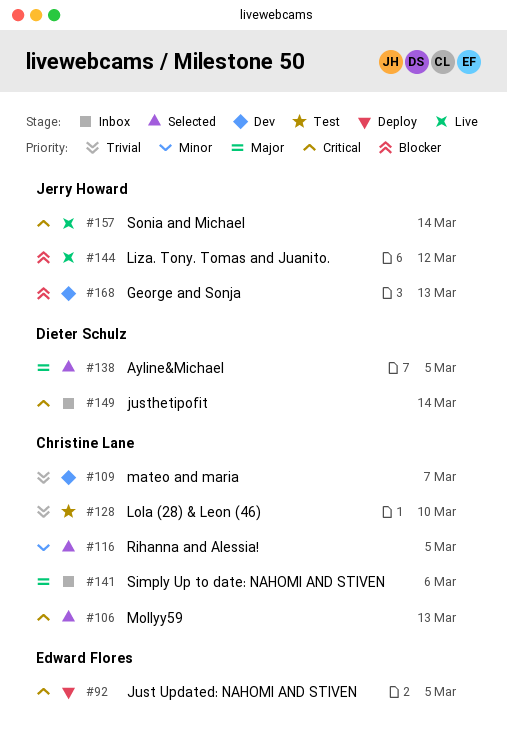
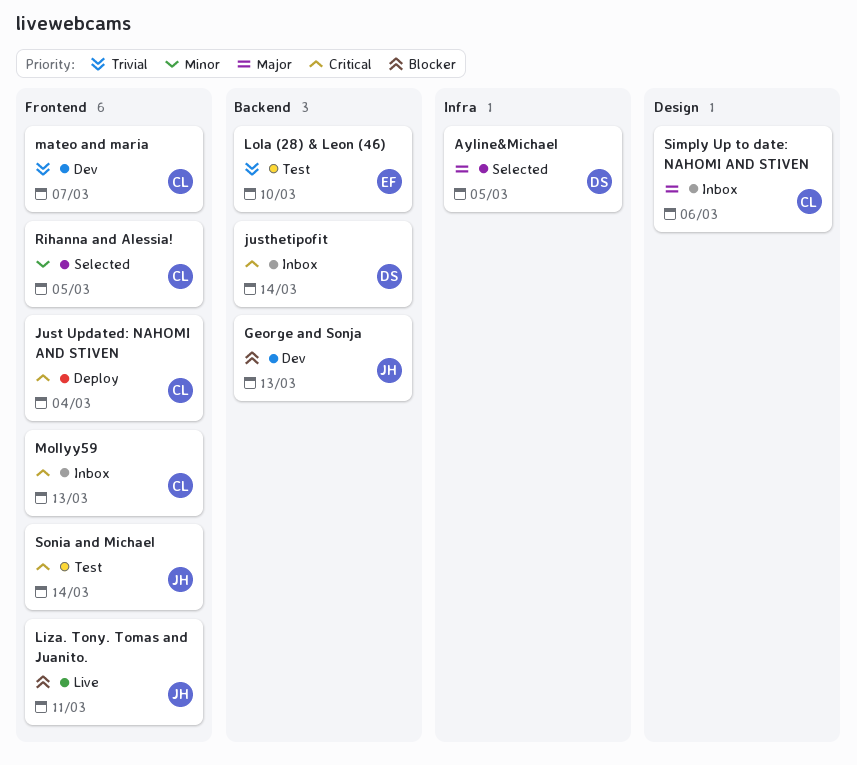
Just Updated: NAHOMI AND STIVEN, owner: Edward Flores -> Christine Lane
Just Updated: NAHOMI AND STIVEN, due: Mar 5 -> Mar 4
Liza. Tony. Tomas and Juanito., due: Mar 12 -> Mar 11
Lola (28) & Leon (46), owner: Christine Lane -> Edward Flores
Mollyy59, status: Selected -> Inbox
Sonia and Michael, status: Live -> Test

